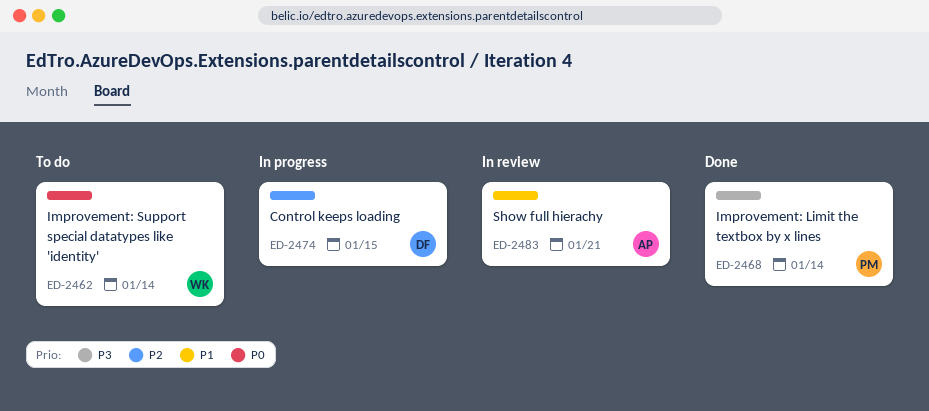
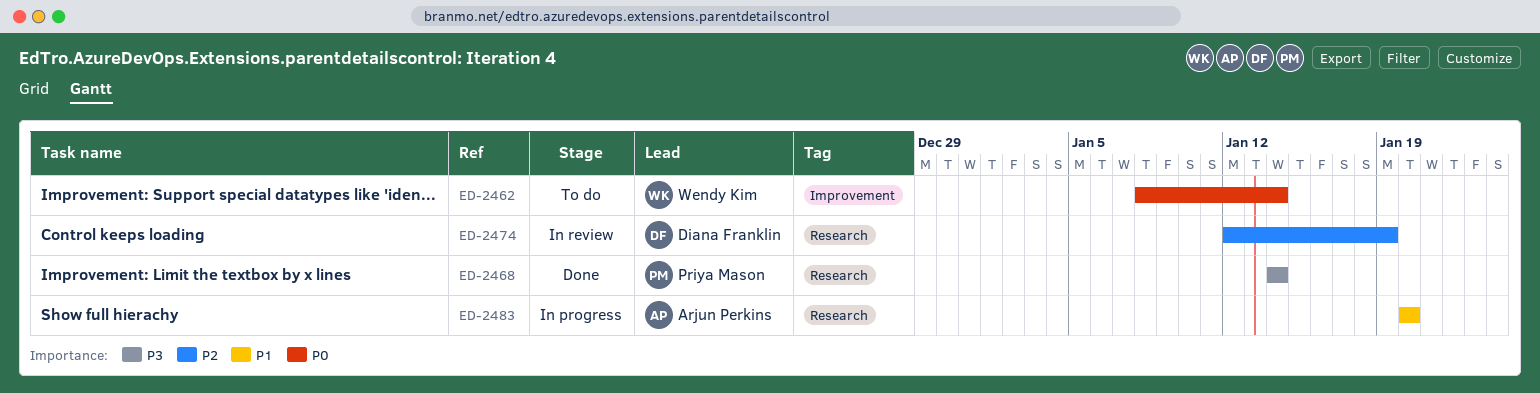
ED-2474, status: In progress -> In review
ED-2474, due: Jan 15 -> Jan 19
ED-2483, status: In review -> In progress
ED-2483, due: Jan 21 -> Jan 20

